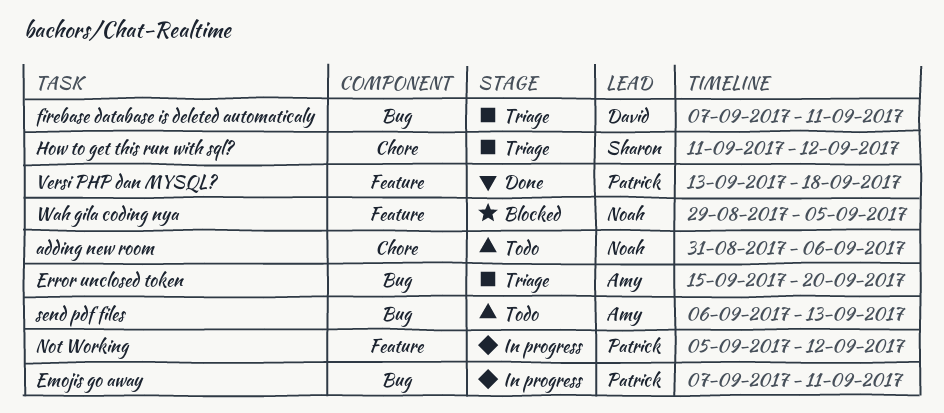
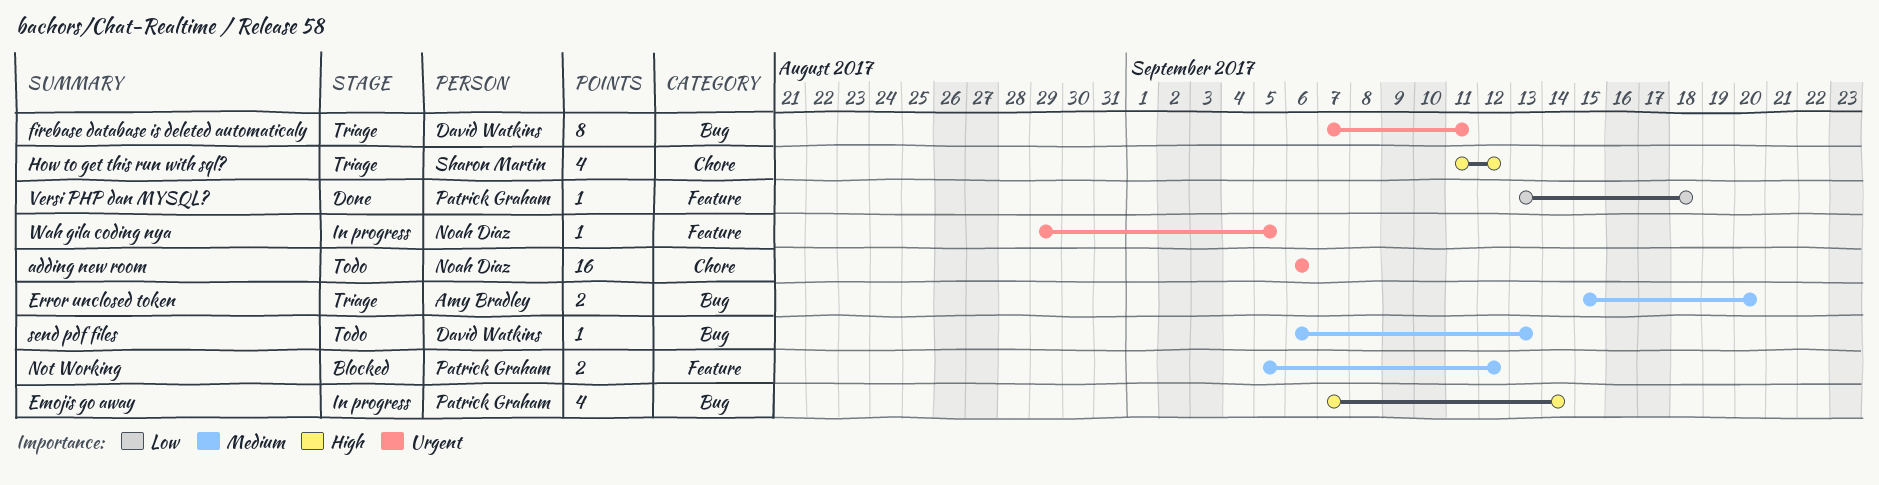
adding new room, start: Aug 31 -> Sep 6
Emojis go away, due: Sep 11 -> Sep 14
Not Working, status: In progress -> Blocked
send pdf files, owner: Amy Bradley -> David Watkins
Wah gila coding nya, status: Blocked -> In progress

